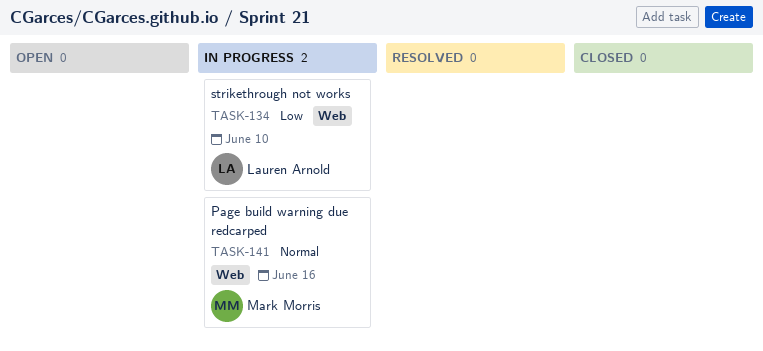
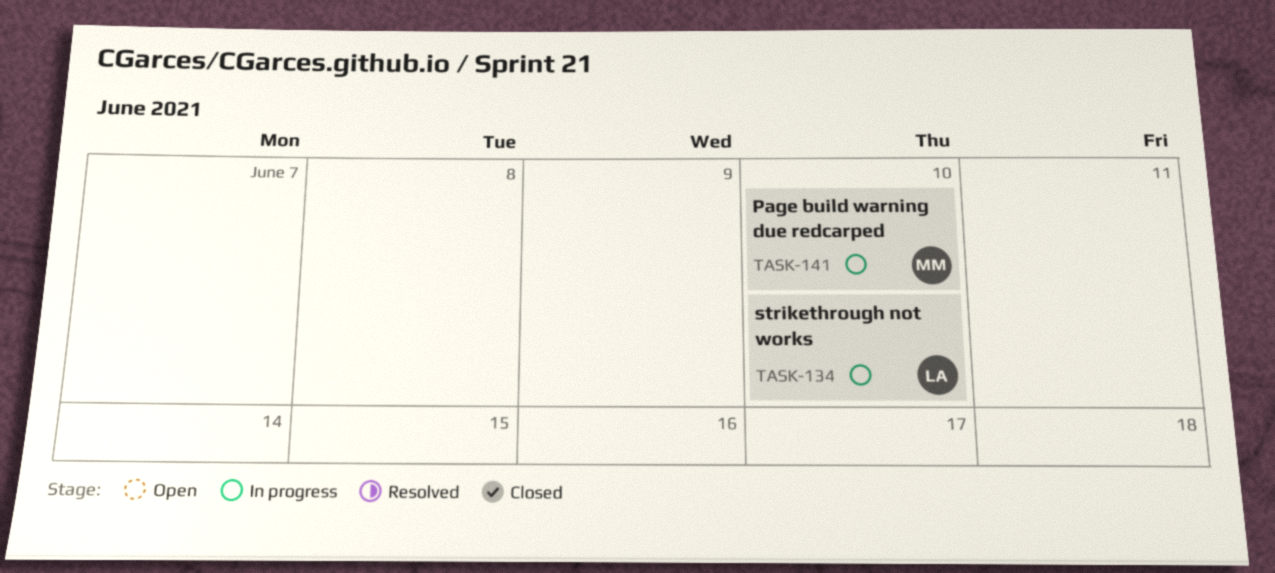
TASK-141, due: Jun 16 -> Jun 10

